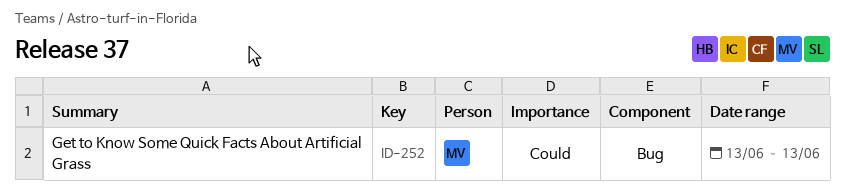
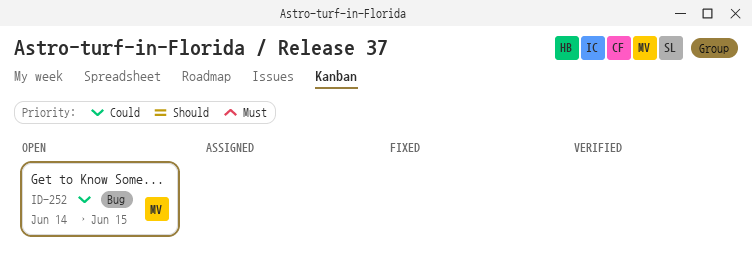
ID-252, start: Jun 13 -> Jun 14
ID-252, due: Jun 13 -> Jun 15

